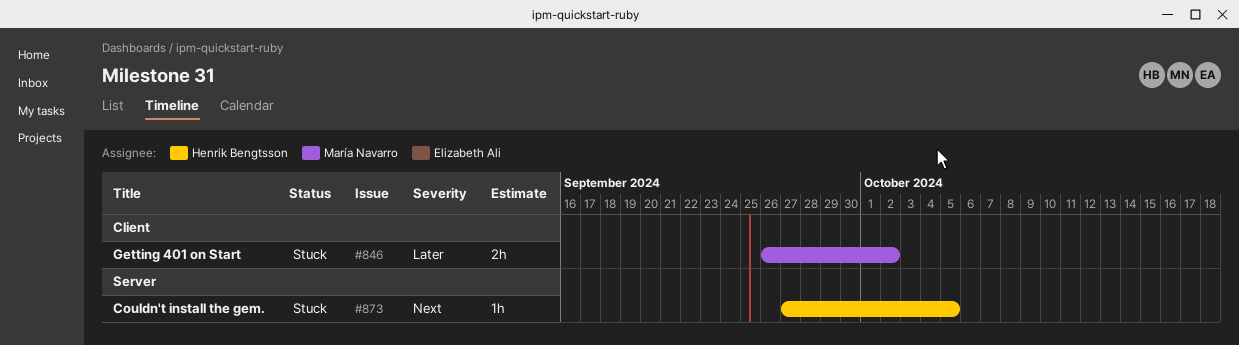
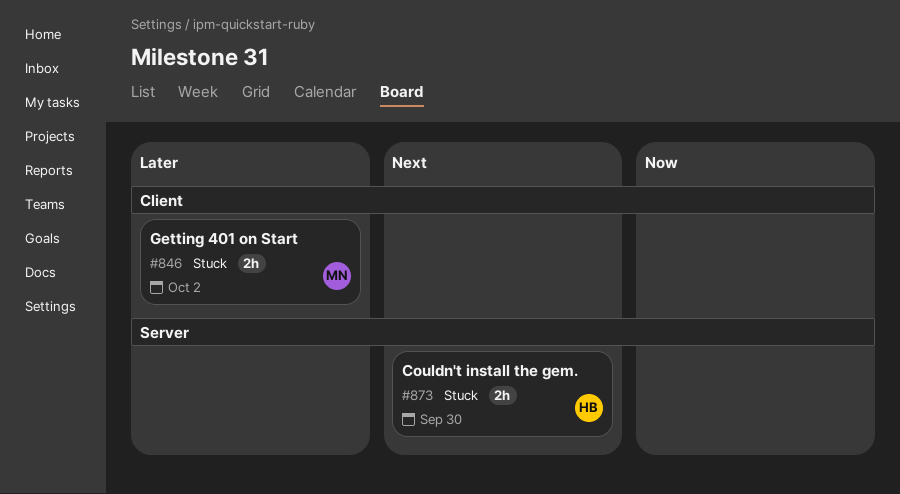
#873, estimate: 1h -> 2h
#873, due: Oct 5 -> Sep 30

